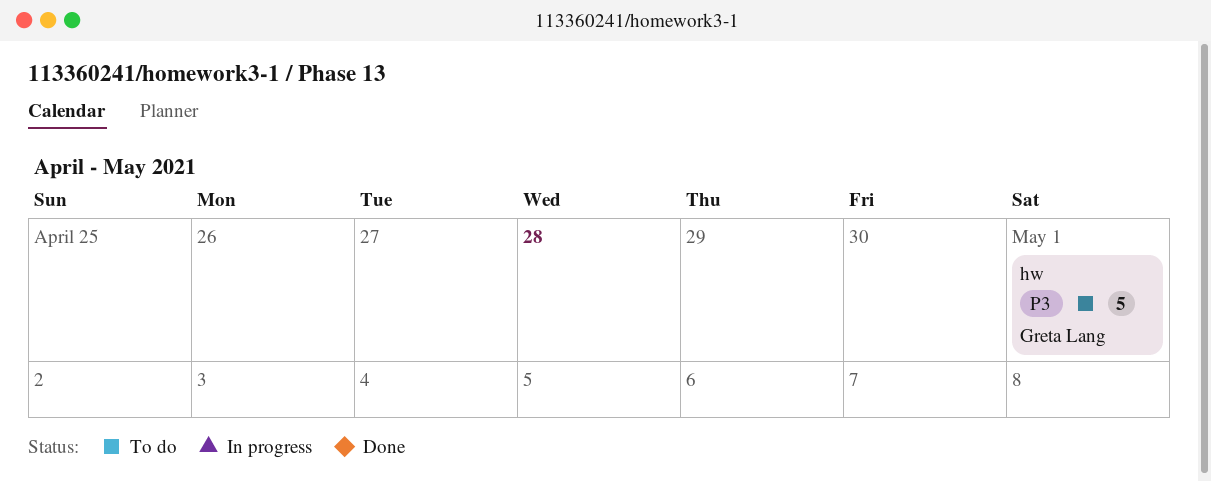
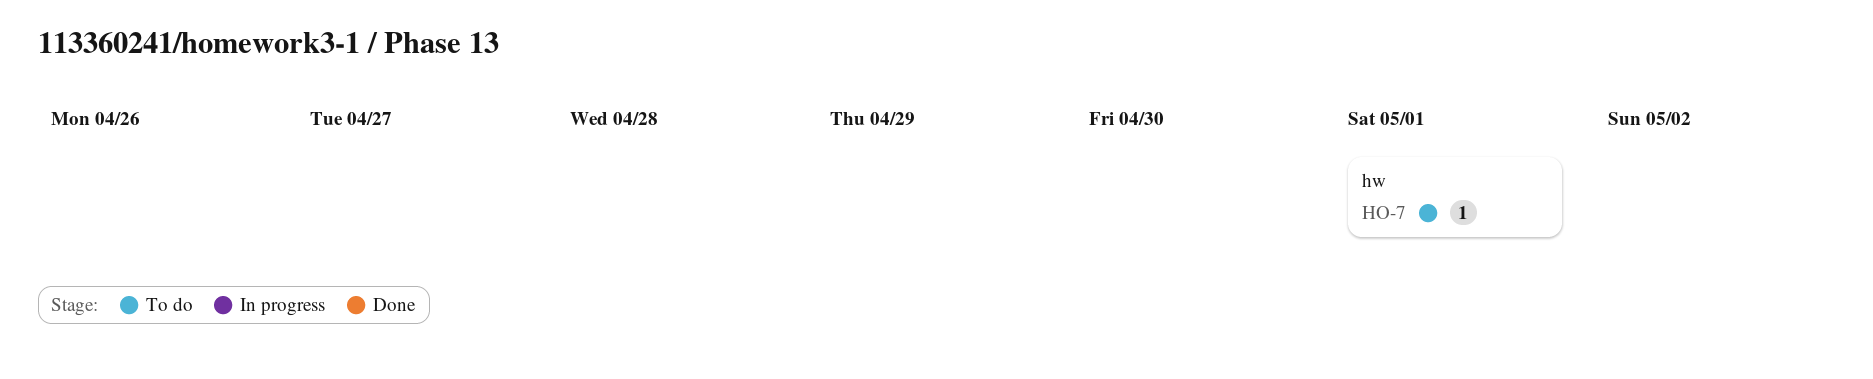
hw, estimate: 5 -> 1

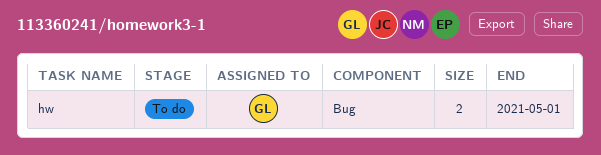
hw, estimate: 1 -> 2

